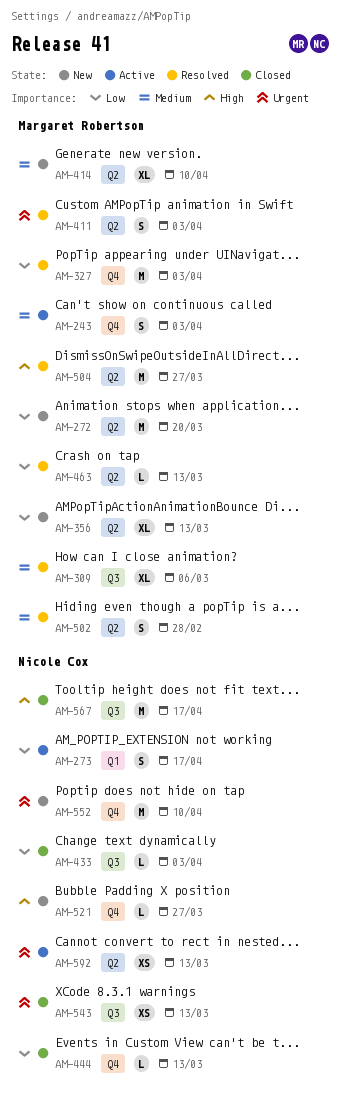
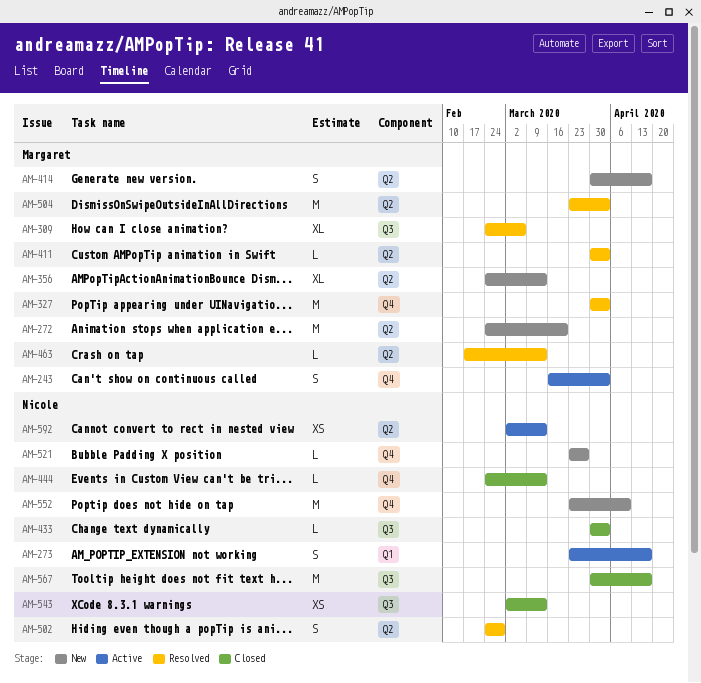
AM-411, estimate: S -> L
AM-414, estimate: XL -> S
AM-414, due: Apr 10 -> Apr 17
AM-502, owner: Margaret Robertson -> Nicole Cox
AM-504, due: Mar 27 -> Apr 3

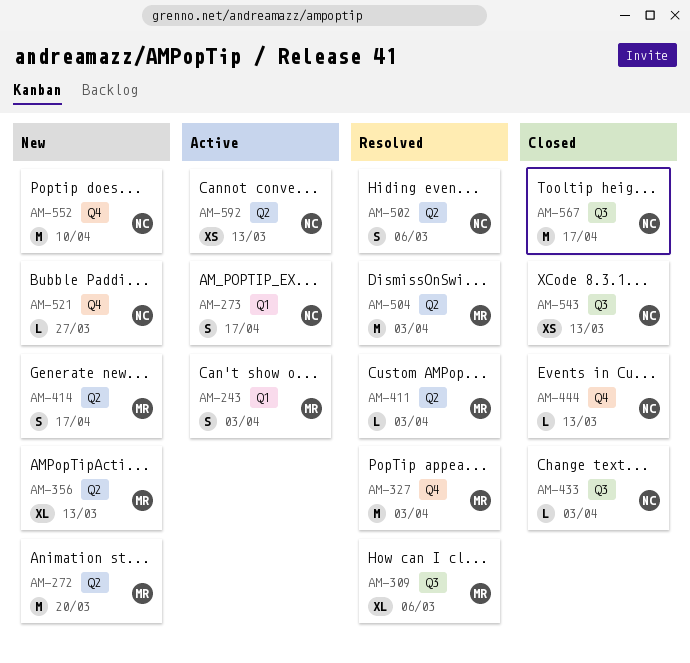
AM-243, label: Q4 -> Q1
AM-463: present -> none
AM-502, due: Feb 28 -> Mar 6

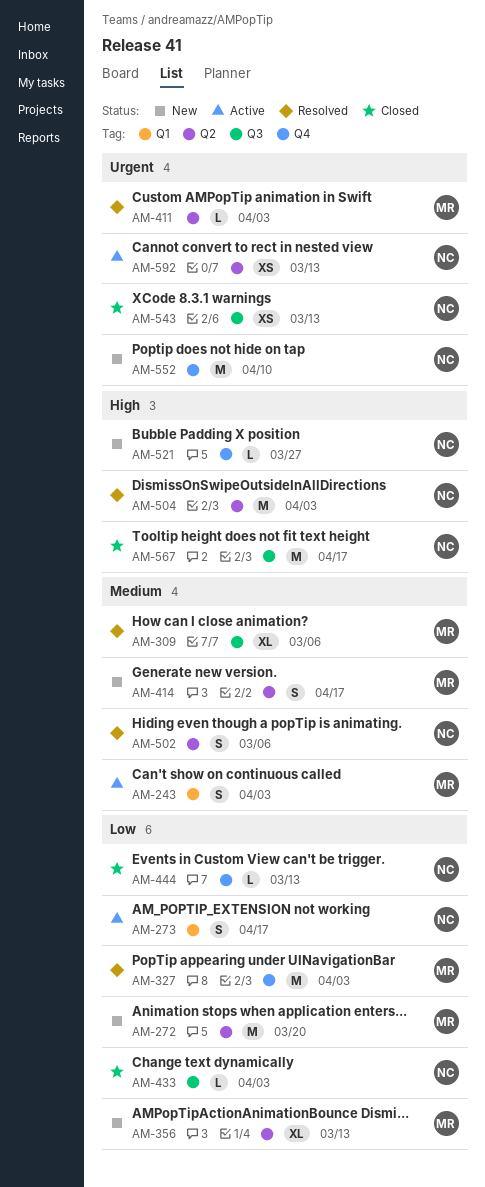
AM-504, owner: MR -> NC

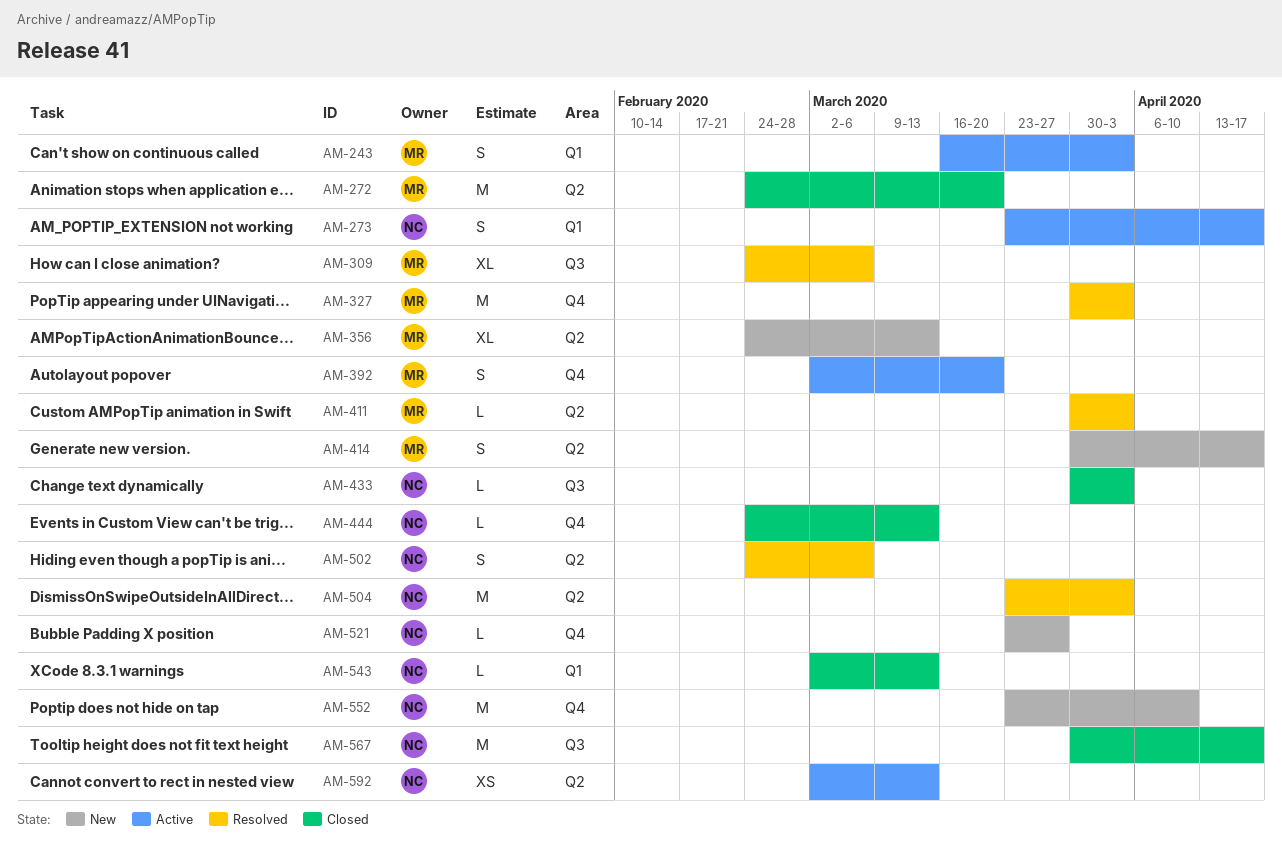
AM-272, status: New -> Closed
AM-392: none -> present
AM-543, label: Q3 -> Q1
AM-543, estimate: XS -> L

